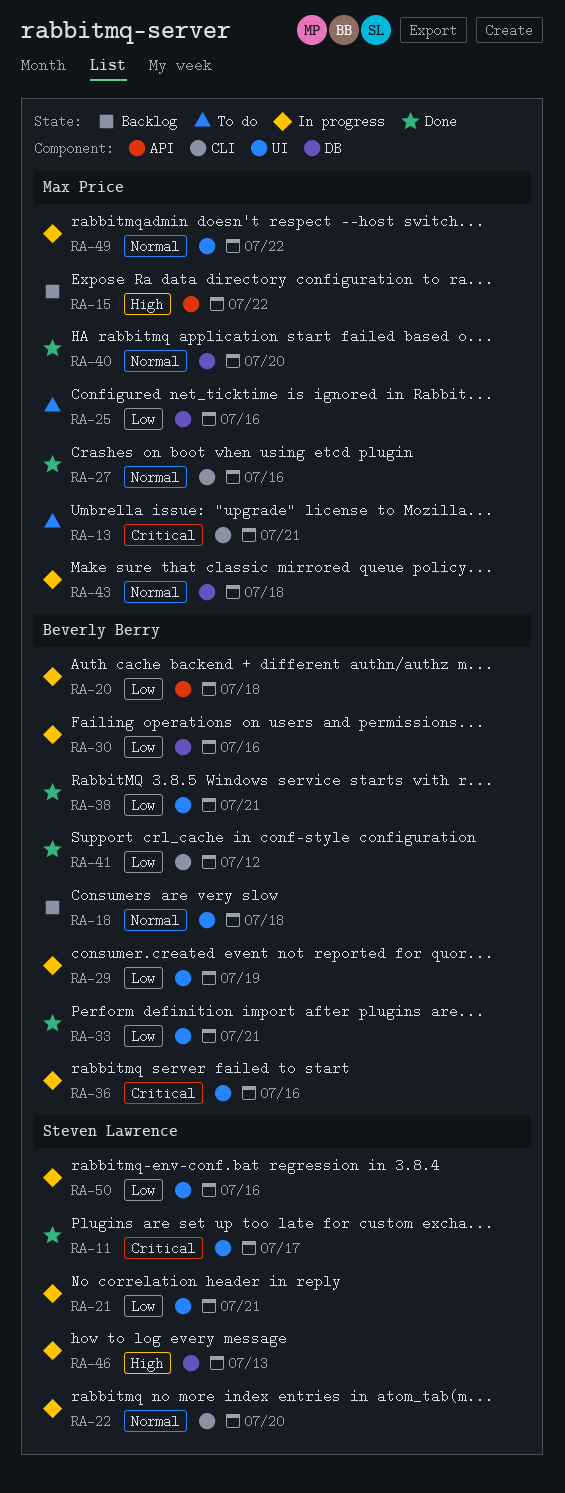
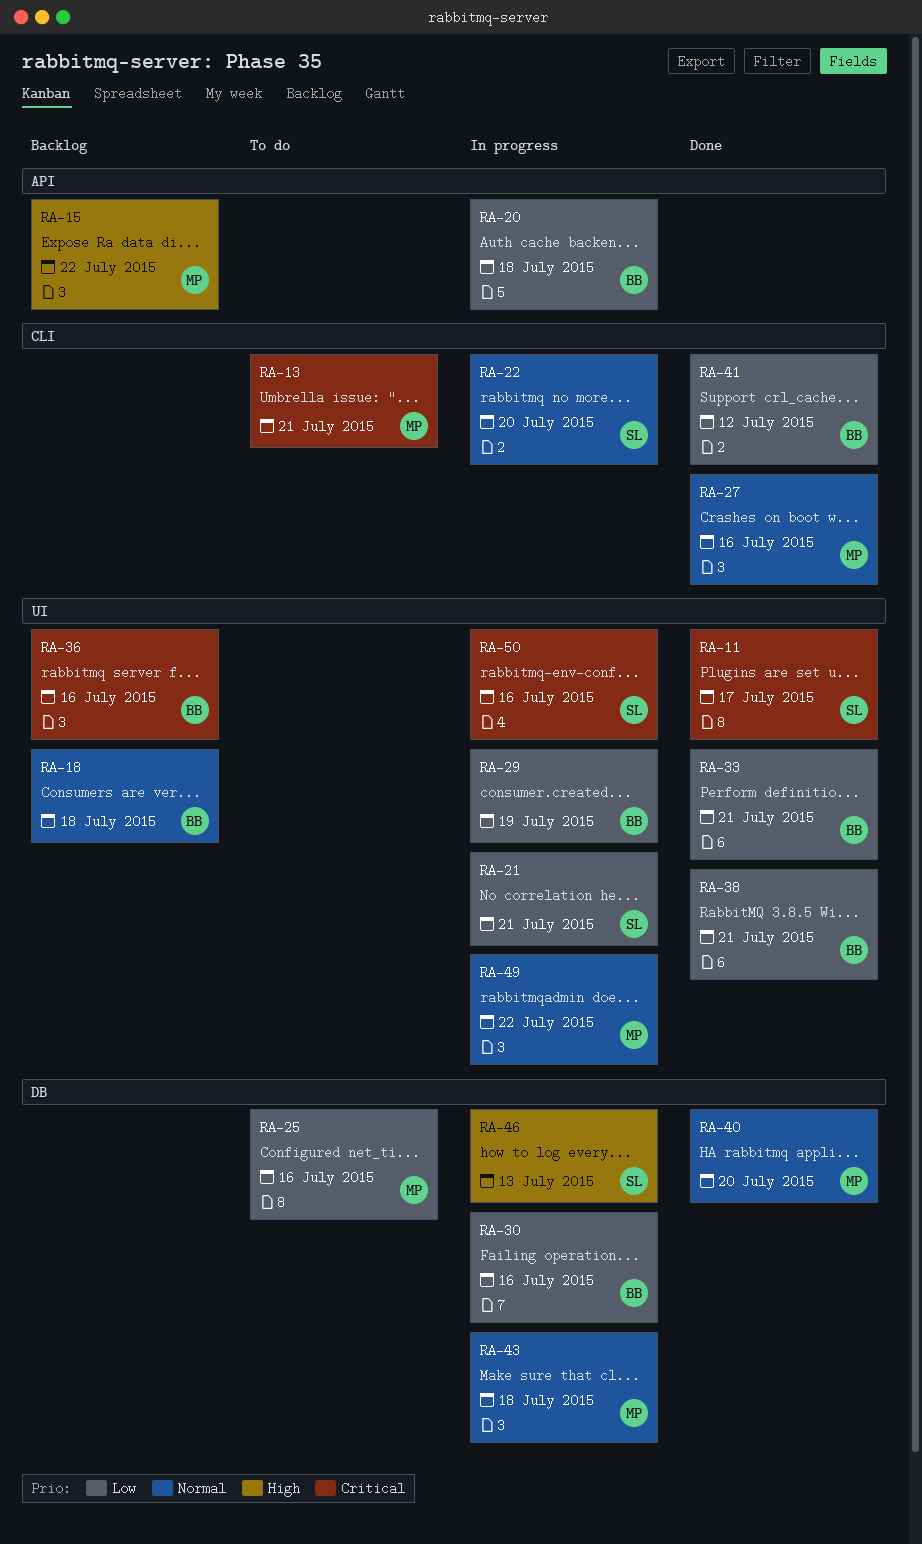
RA-36, status: In progress -> Backlog
RA-50, priority: Low -> Critical

